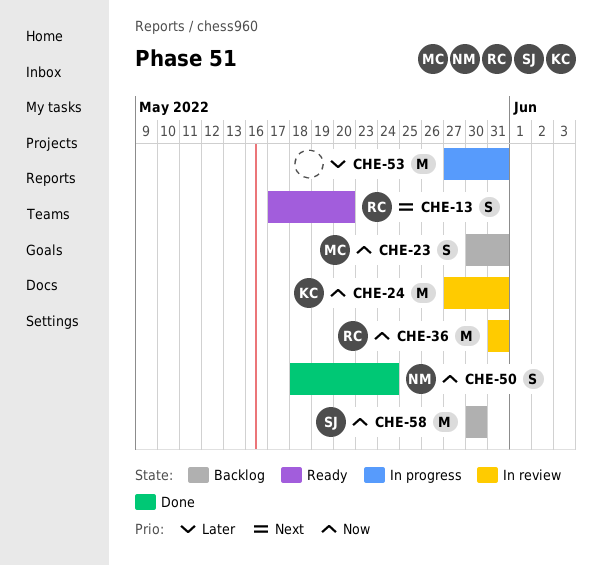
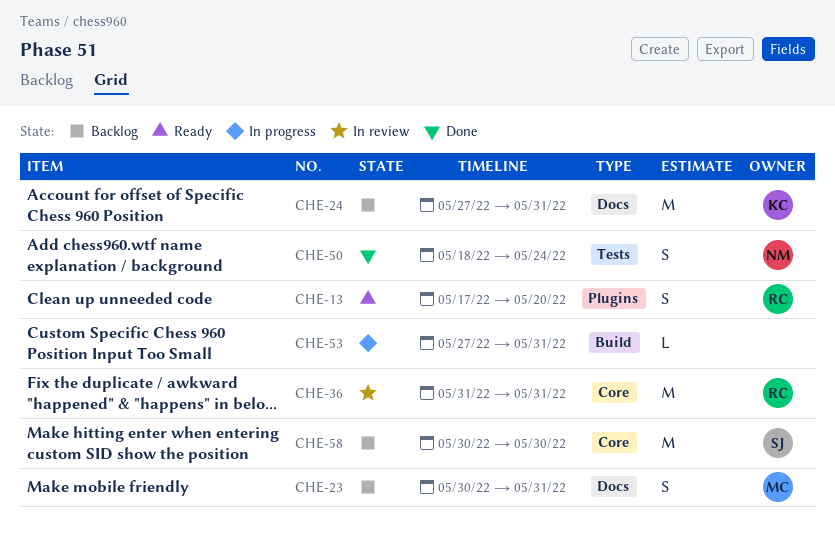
CHE-24, status: In review -> Backlog
CHE-53, estimate: M -> L

